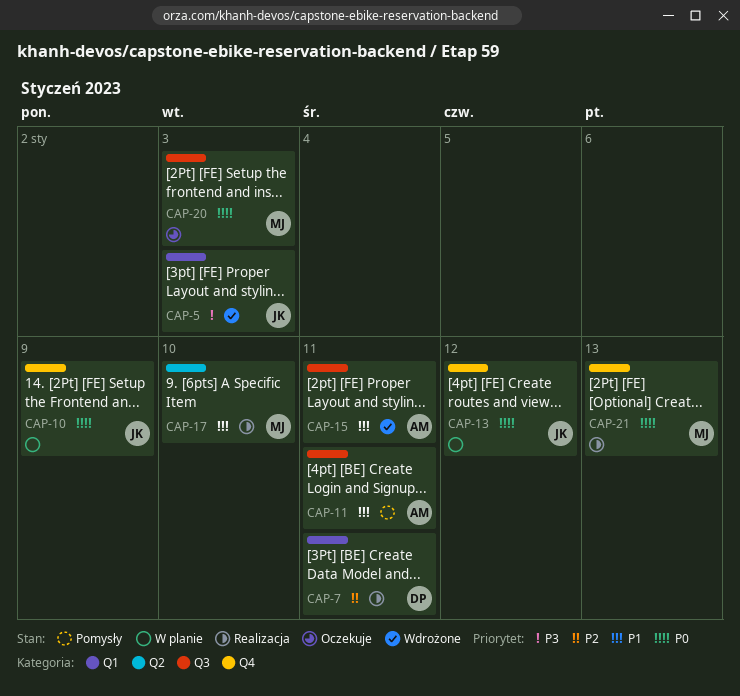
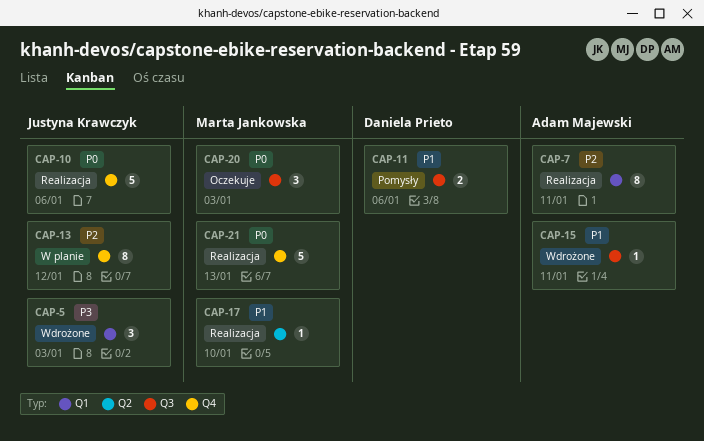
CAP-7, owner: Daniela Prieto -> Adam Majewski
CAP-10, status: W planie -> Realizacja
CAP-10, due: Jan 9 -> Jan 6
CAP-11, owner: Adam Majewski -> Daniela Prieto
CAP-11, due: Jan 11 -> Jan 6
CAP-13, priority: P0 -> P2

